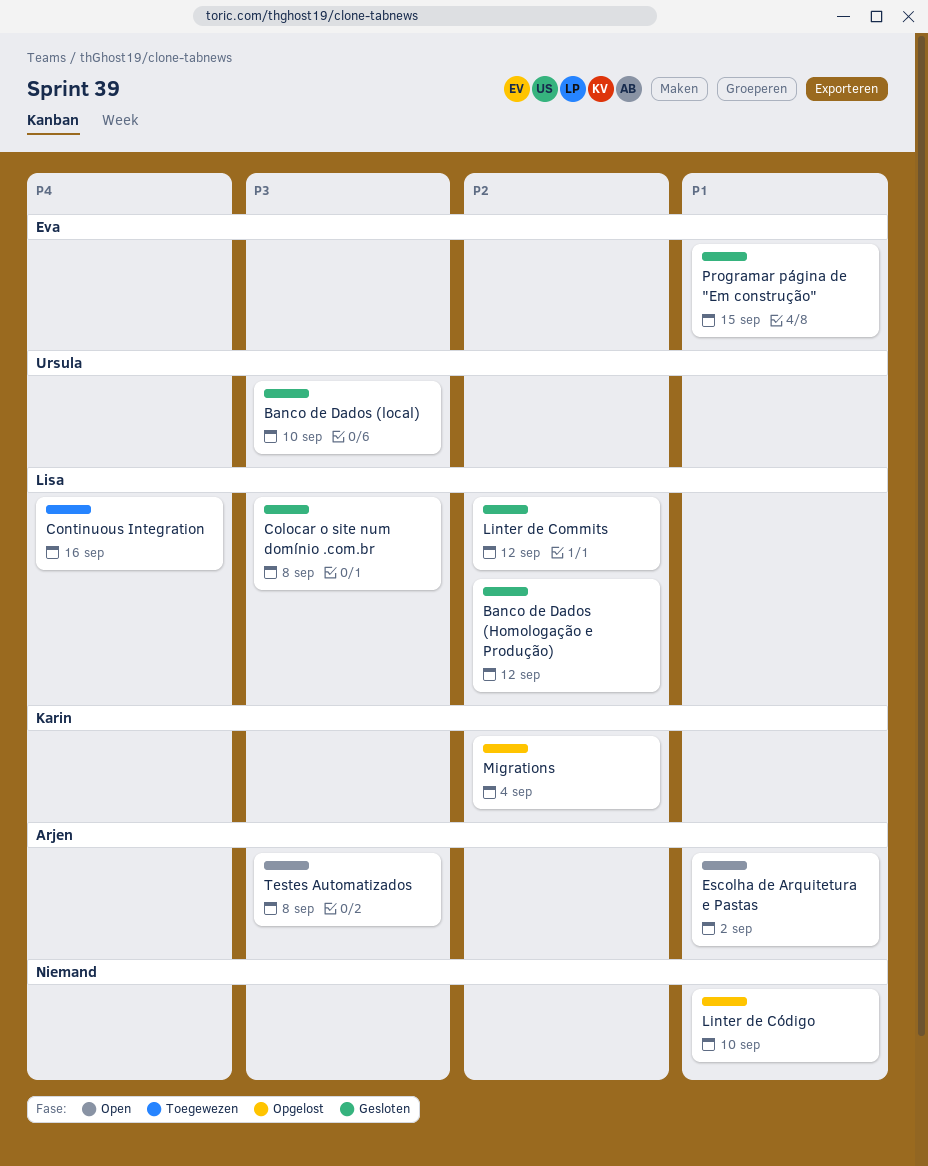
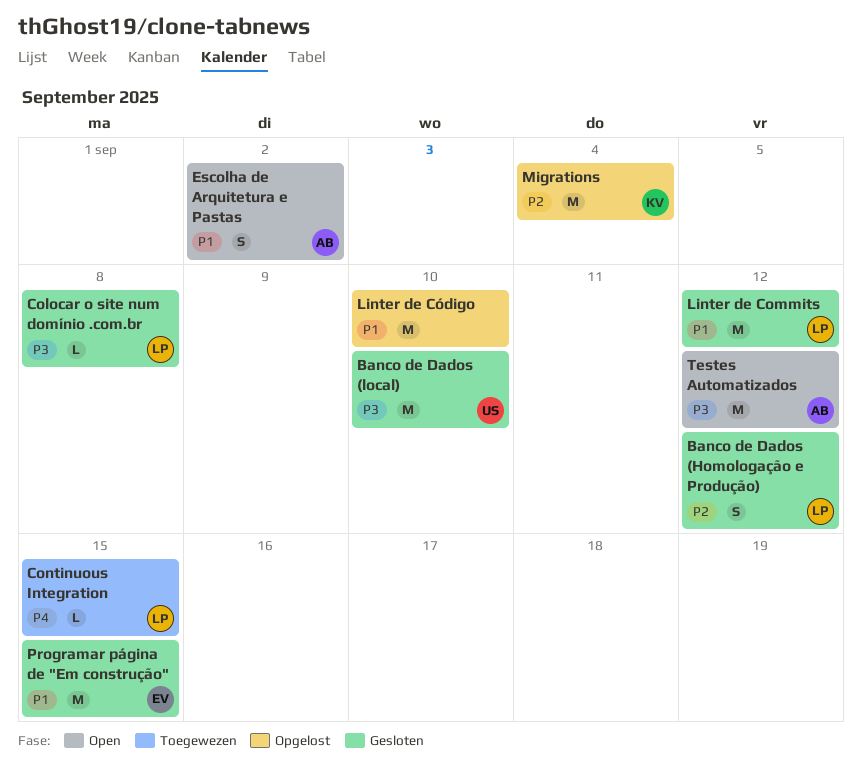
Continuous Integration, due: Sep 16 -> Sep 15
Linter de Commits, priority: P2 -> P1
Testes Automatizados, due: Sep 8 -> Sep 12

